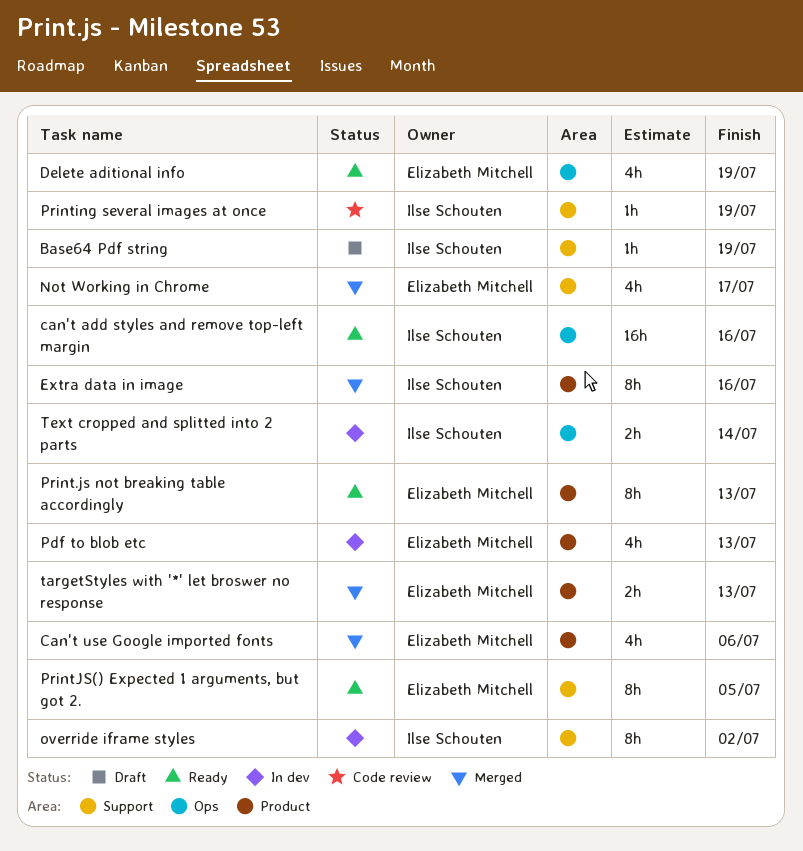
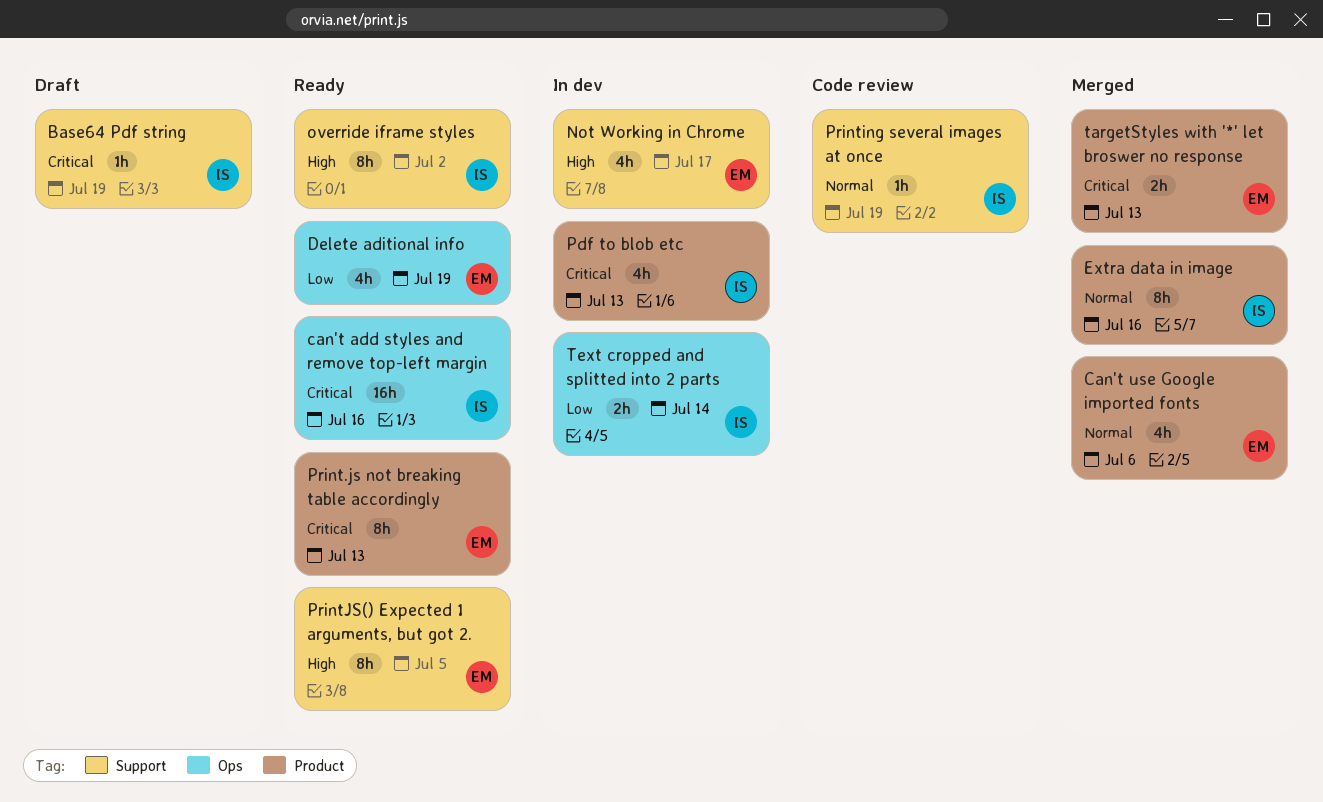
Not Working in Chrome, status: Merged -> In dev
override iframe styles, status: In dev -> Ready
Pdf to blob etc, owner: Elizabeth Mitchell -> Ilse Schouten

